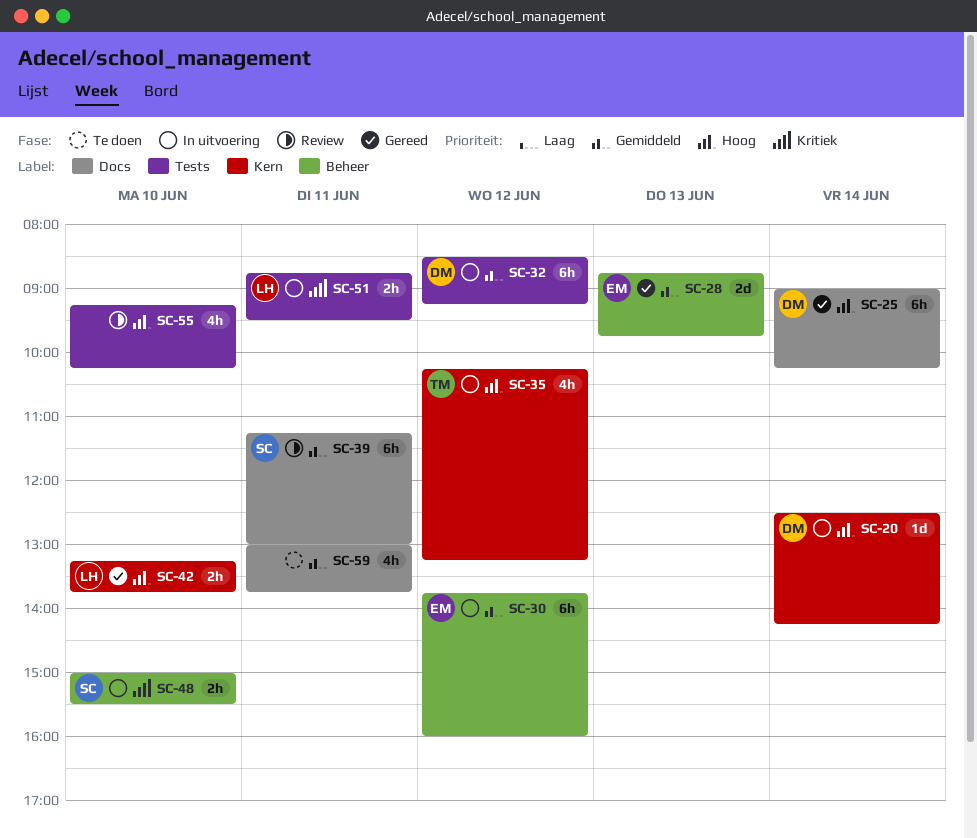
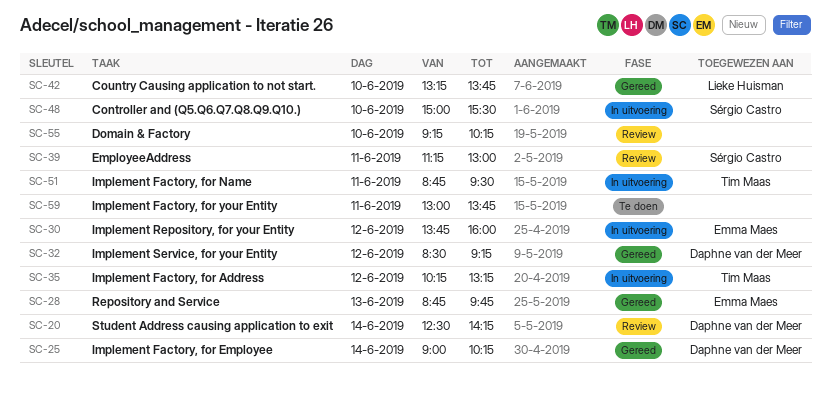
SC-20, status: In uitvoering -> Review
SC-32, status: In uitvoering -> Gereed
SC-51, owner: Lieke Huisman -> Tim Maas

